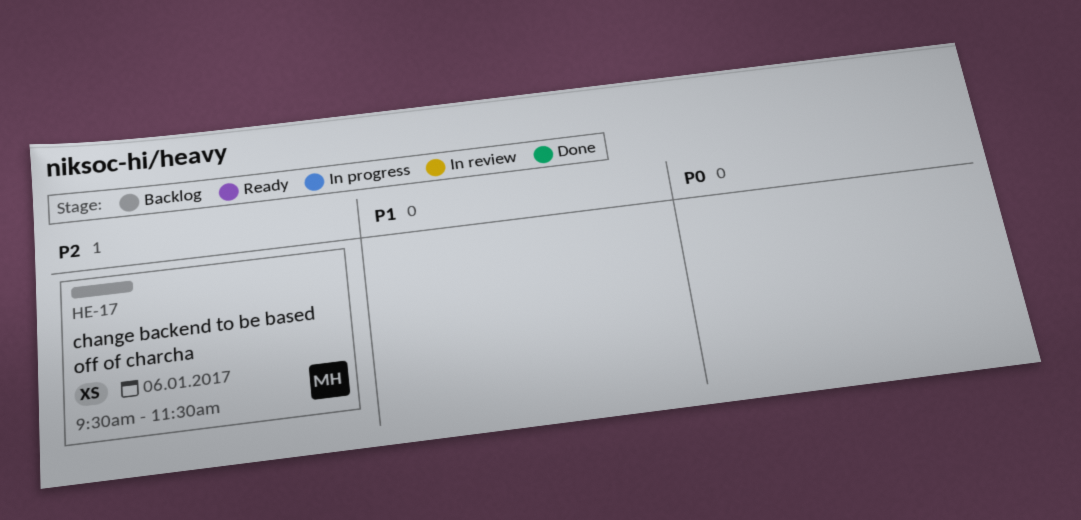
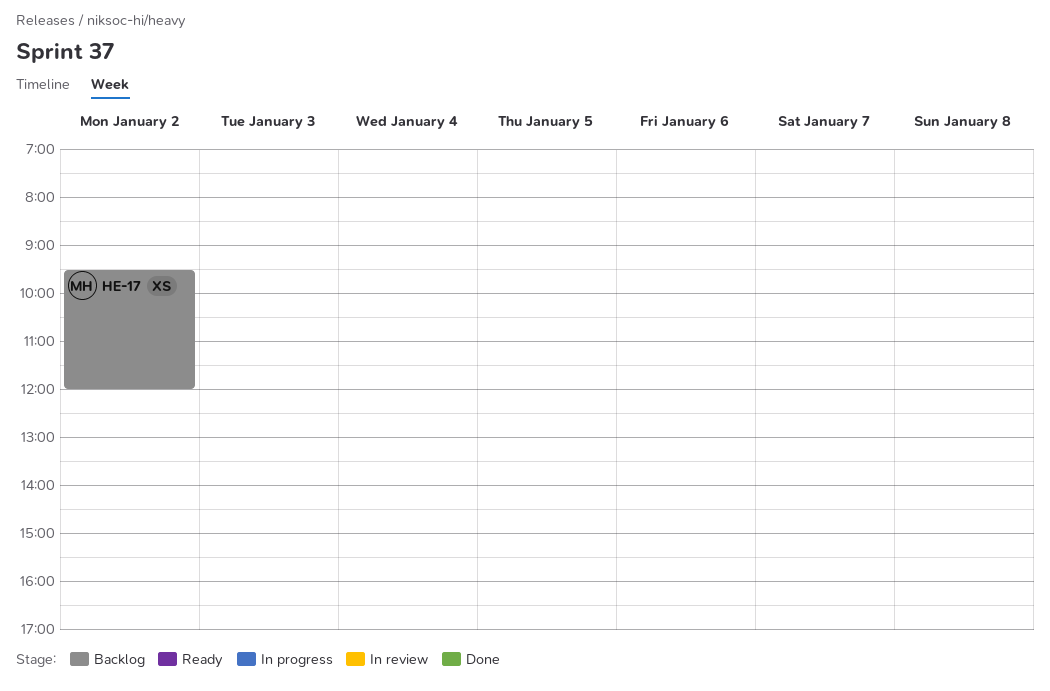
HE-17, day: Jan 6 -> Jan 2
HE-17, ends: 11:30 -> 12:00

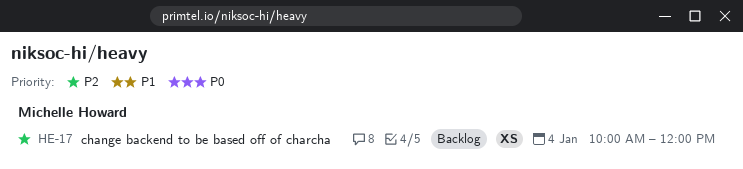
HE-17, day: Jan 2 -> Jan 4
HE-17, begins: 09:30 -> 10:00

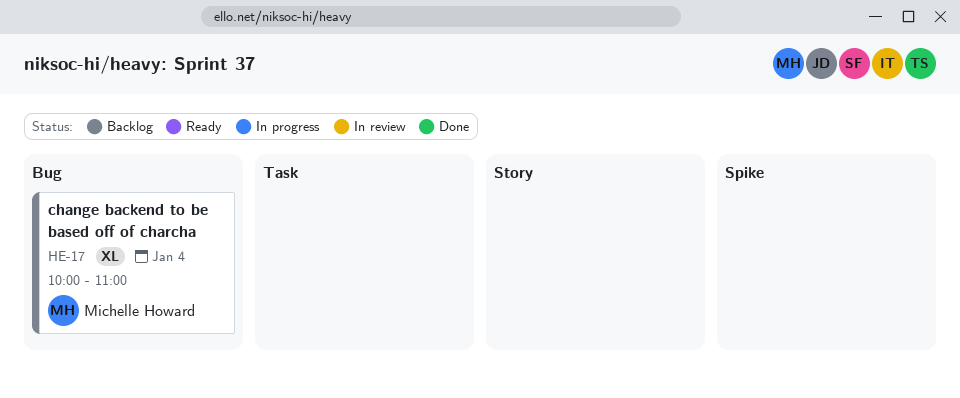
HE-17, estimate: XS -> XL
HE-17, ends: 12:00 -> 11:00

